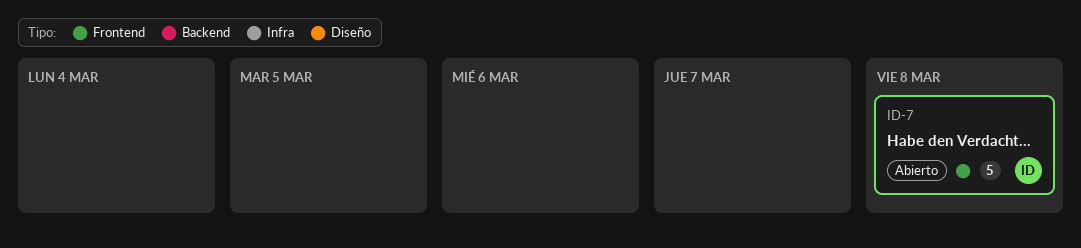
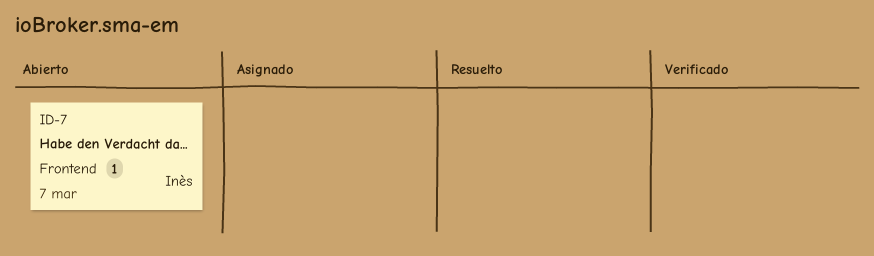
ID-7, estimate: 5 -> 1
ID-7, due: Mar 8 -> Mar 7

